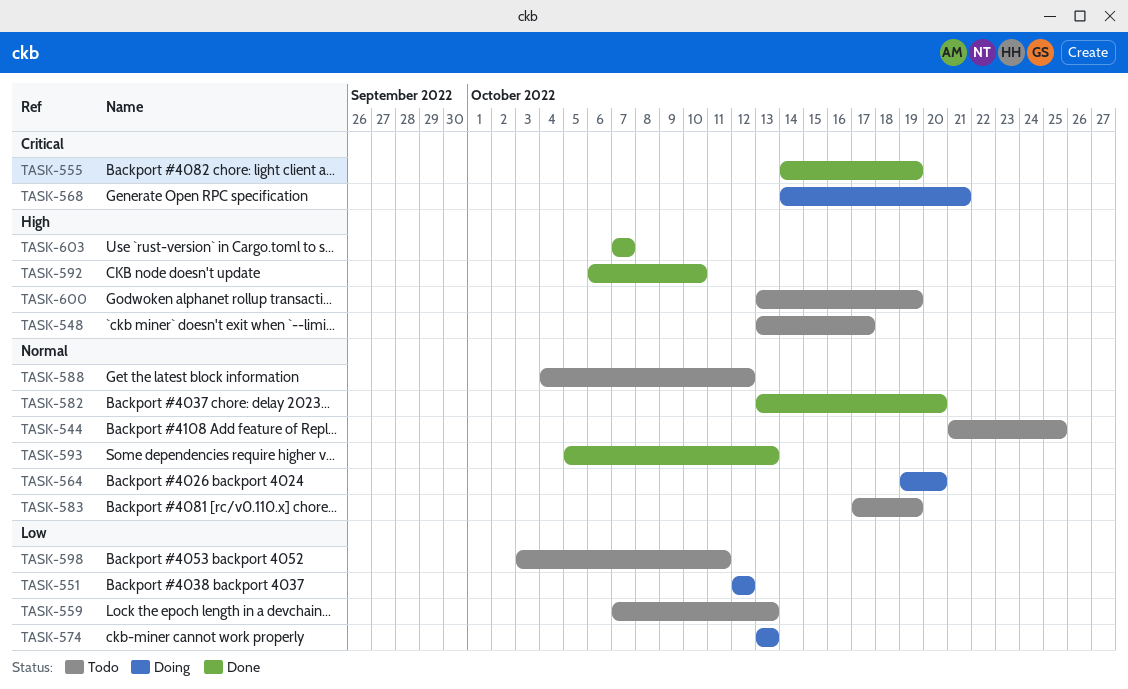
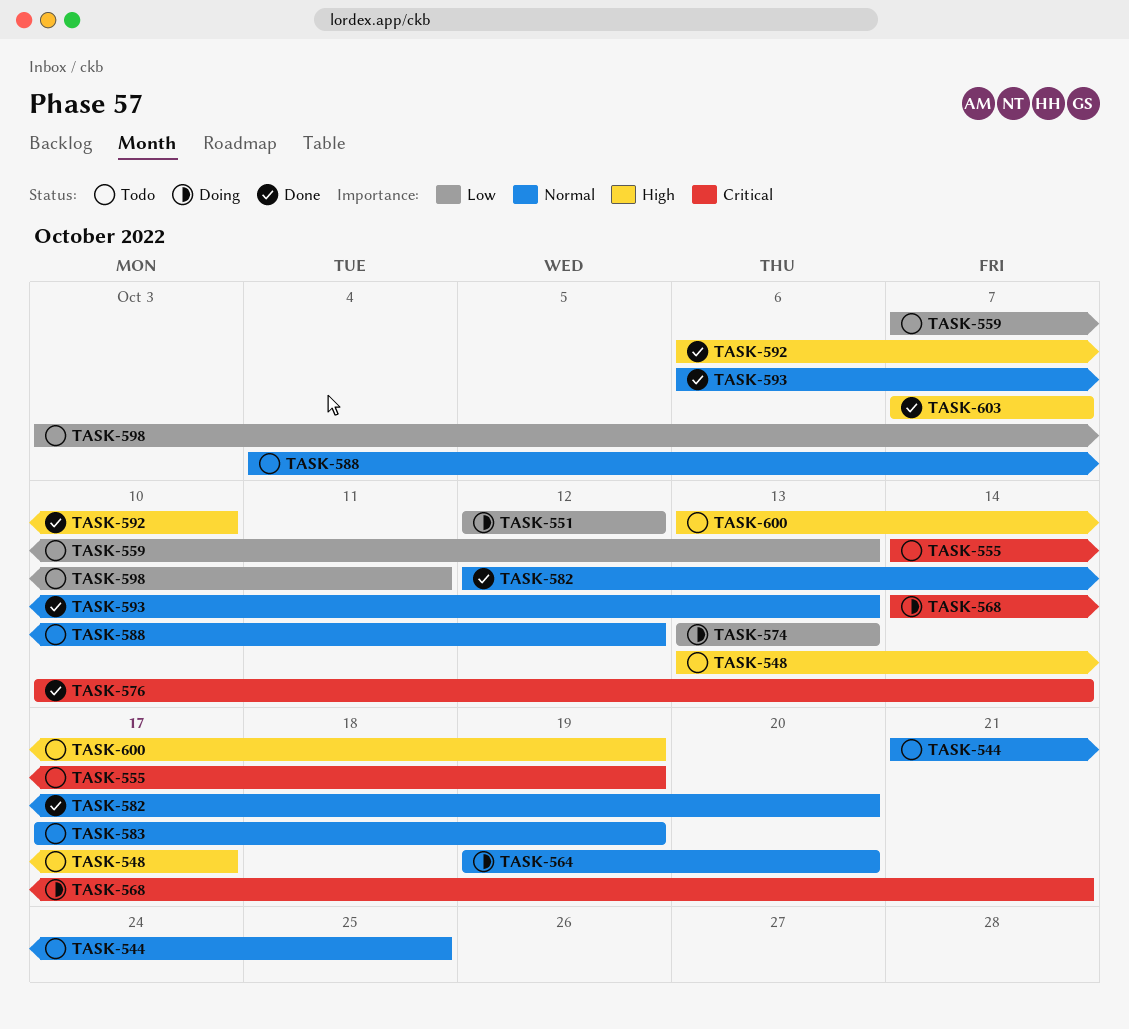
TASK-555, status: Done -> Todo
TASK-576: none -> present
TASK-582, start: Oct 13 -> Oct 12
TASK-593, start: Oct 5 -> Oct 6

